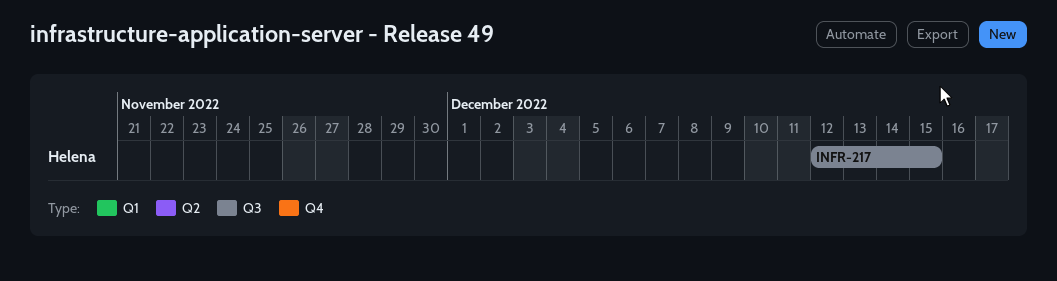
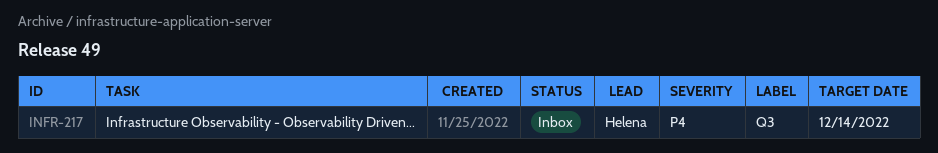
INFR-217, due: Dec 15 -> Dec 14

